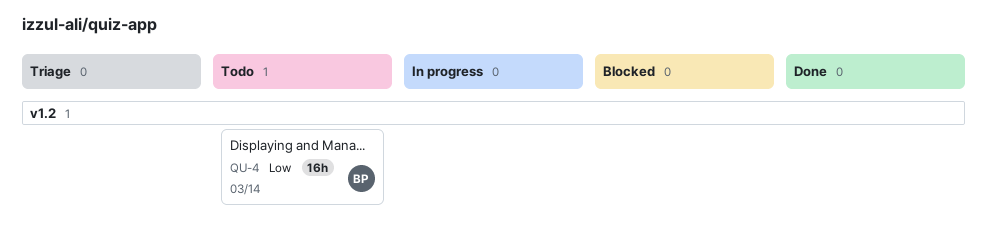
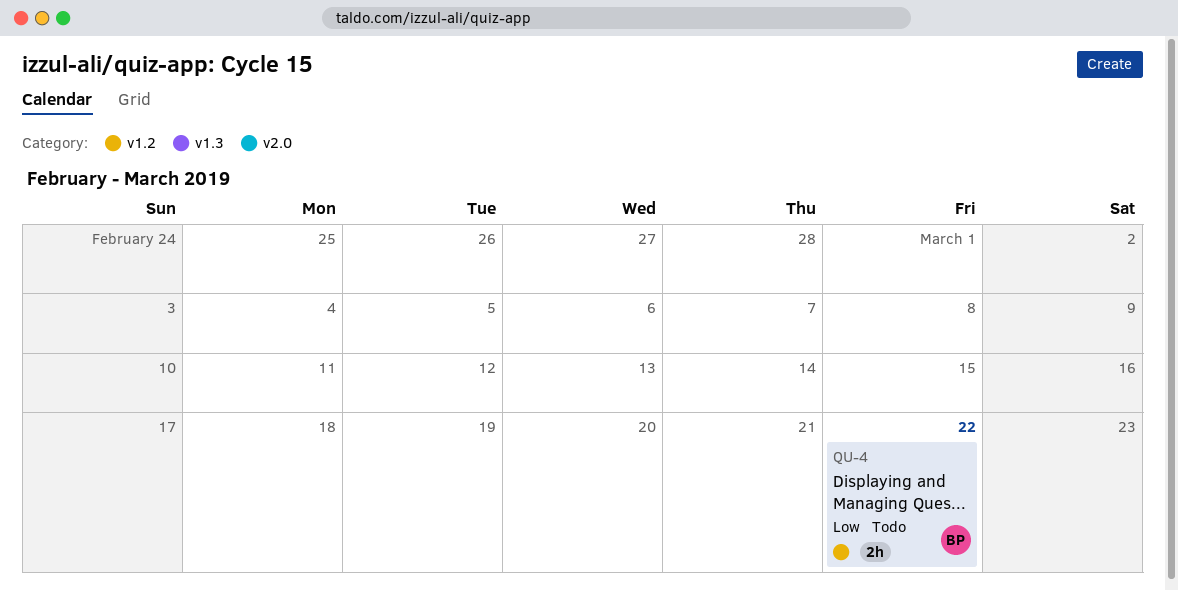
QU-4, estimate: 16h -> 2h
QU-4, due: Mar 14 -> Mar 22

